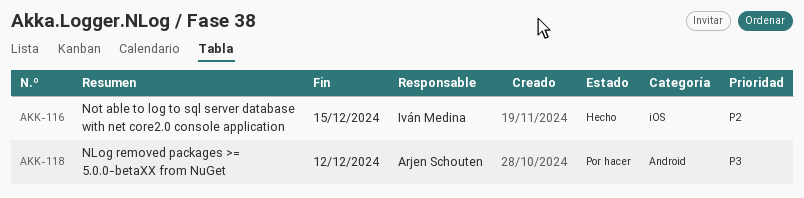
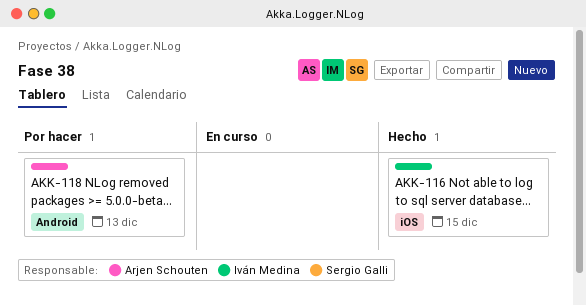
AKK-118, due: Dec 12 -> Dec 13

